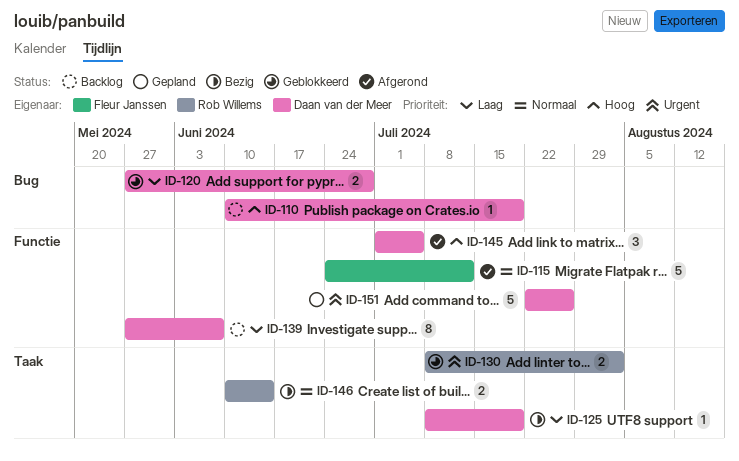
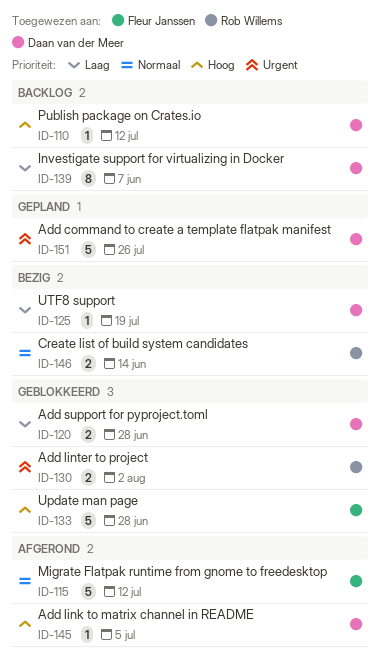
ID-110, due: Jul 19 -> Jul 12
ID-133: none -> present
ID-145, estimate: 3 -> 1

